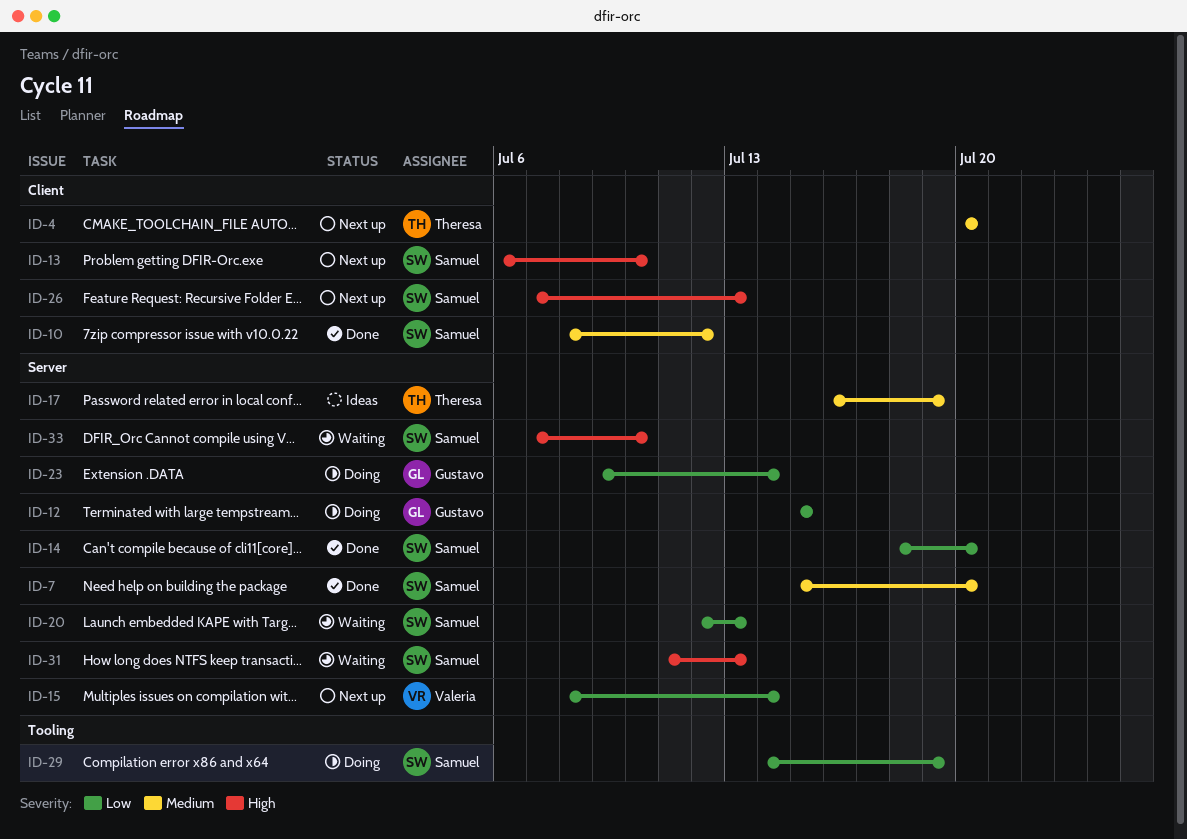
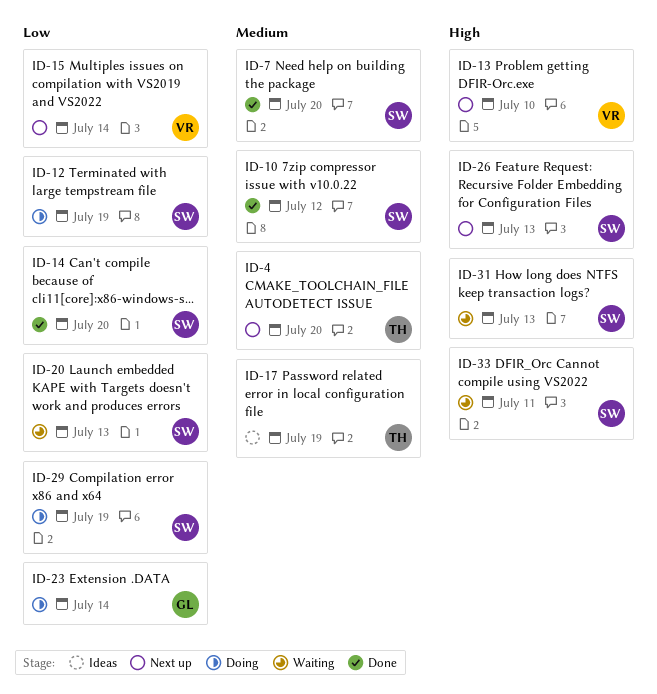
ID-12, owner: Gustavo -> Samuel
ID-12, due: Jul 15 -> Jul 19
ID-13, owner: Samuel -> Valeria
ID-33, due: Jul 10 -> Jul 11

